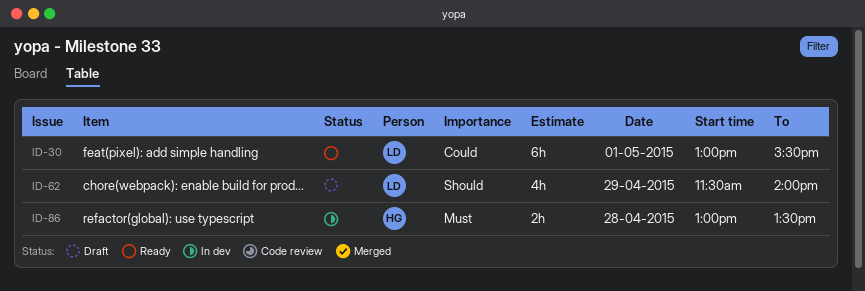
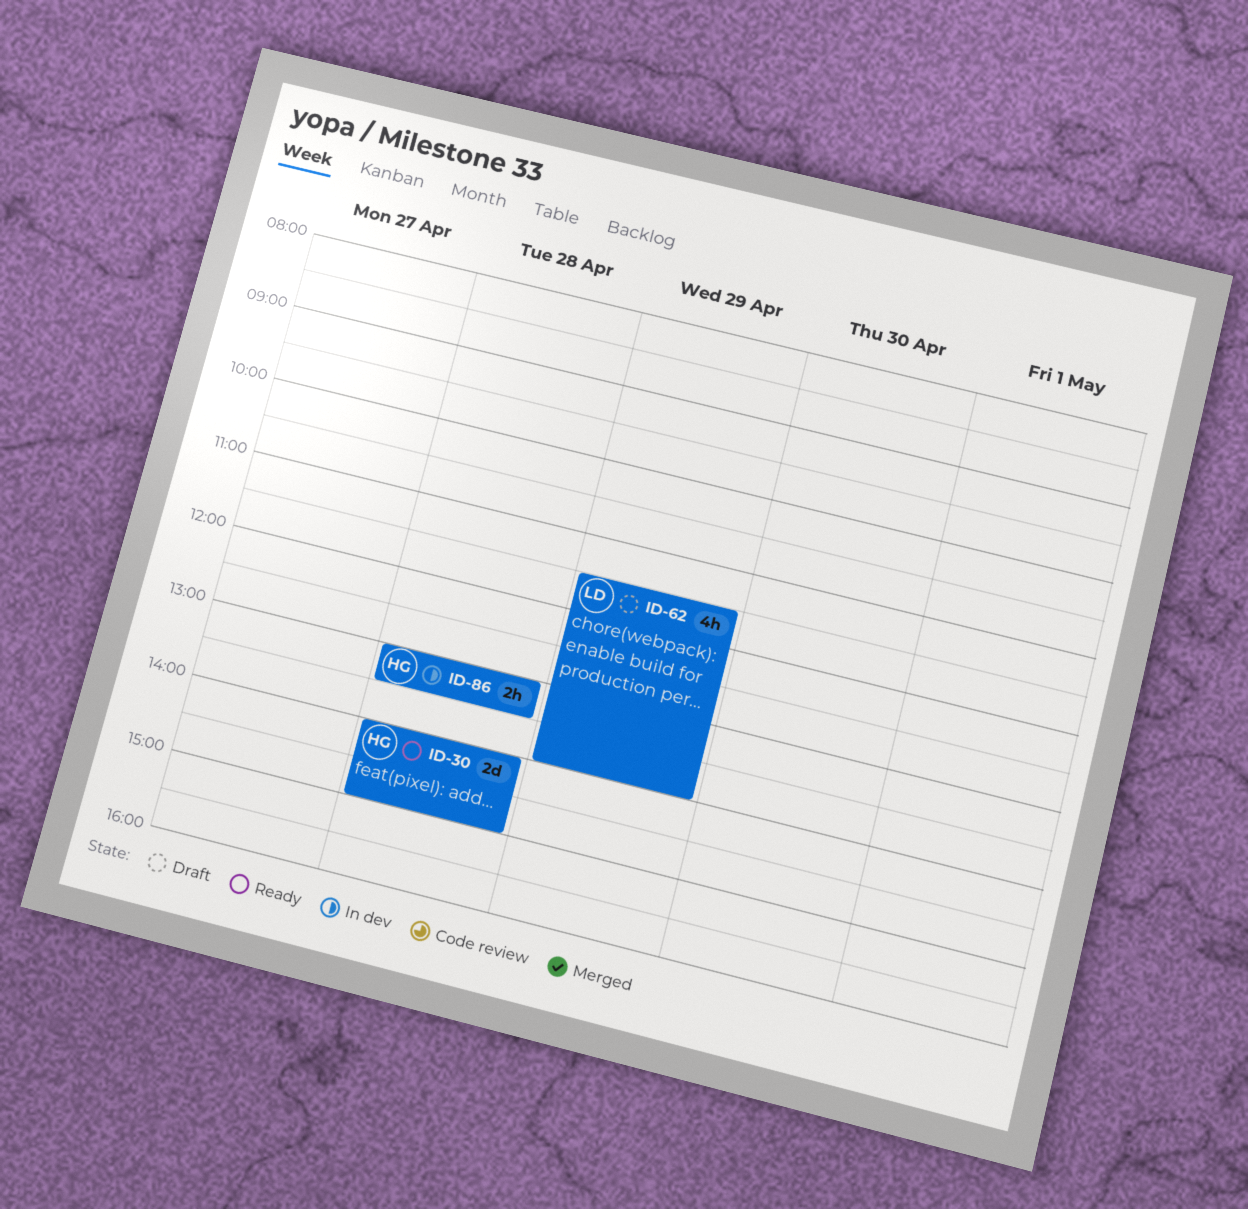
ID-30, owner: LD -> HG
ID-30, estimate: 6h -> 2d
ID-30, day: May 1 -> Apr 28
ID-30, begins: 13:00 -> 14:00
ID-30, ends: 15:30 -> 15:00

